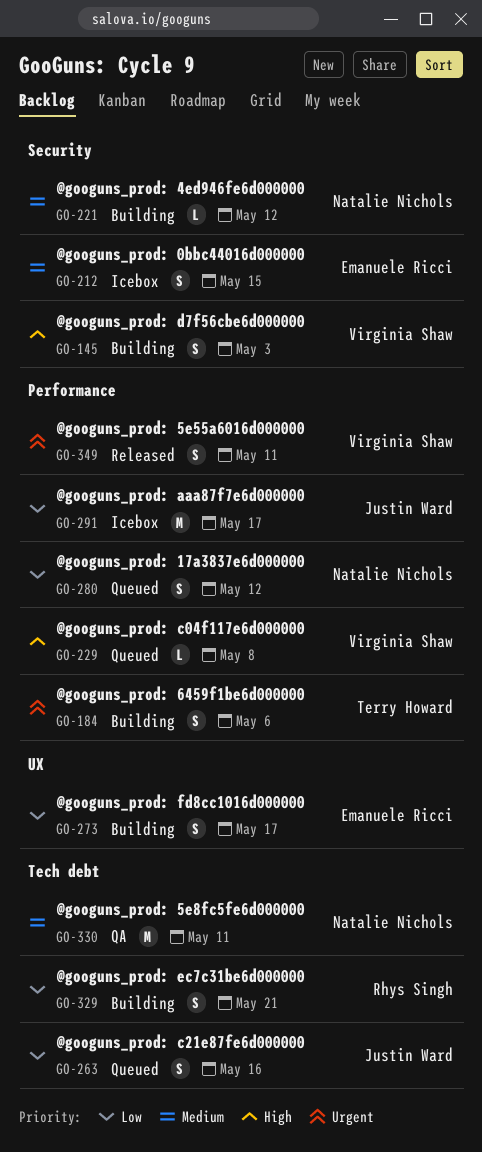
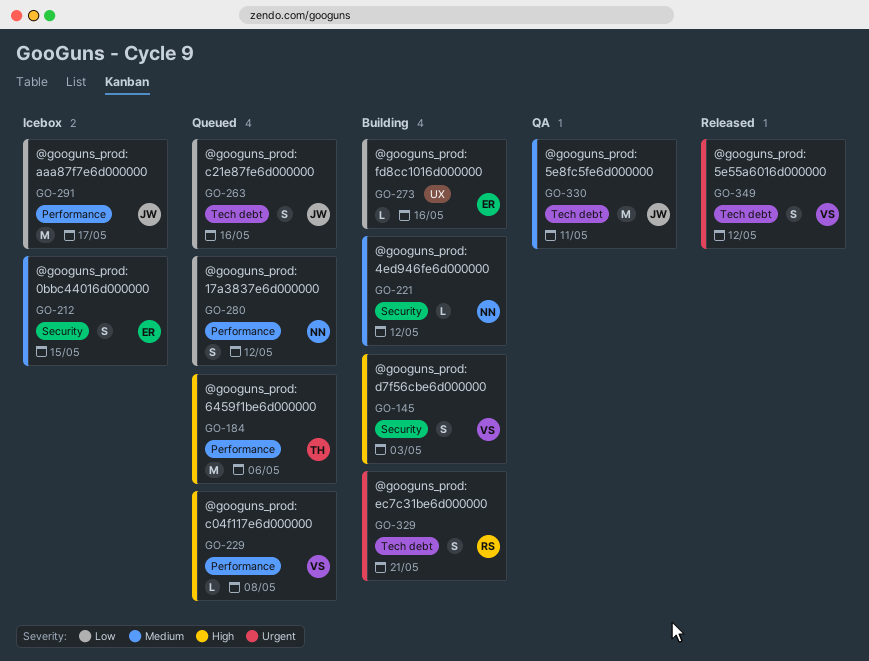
GO-184, status: Building -> Queued
GO-184, priority: Urgent -> High
GO-184, estimate: S -> M
GO-273, estimate: S -> L
GO-273, due: May 17 -> May 16
GO-329, priority: Low -> Urgent
GO-330, owner: Natalie Nichols -> Justin Ward
GO-349, label: Performance -> Tech debt
GO-349, due: May 11 -> May 12

